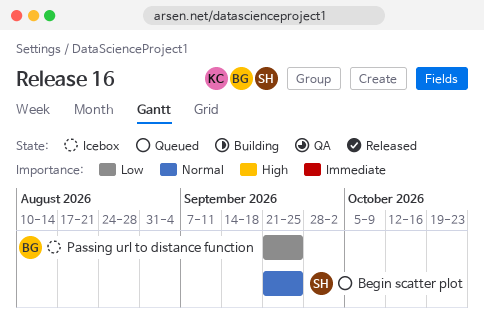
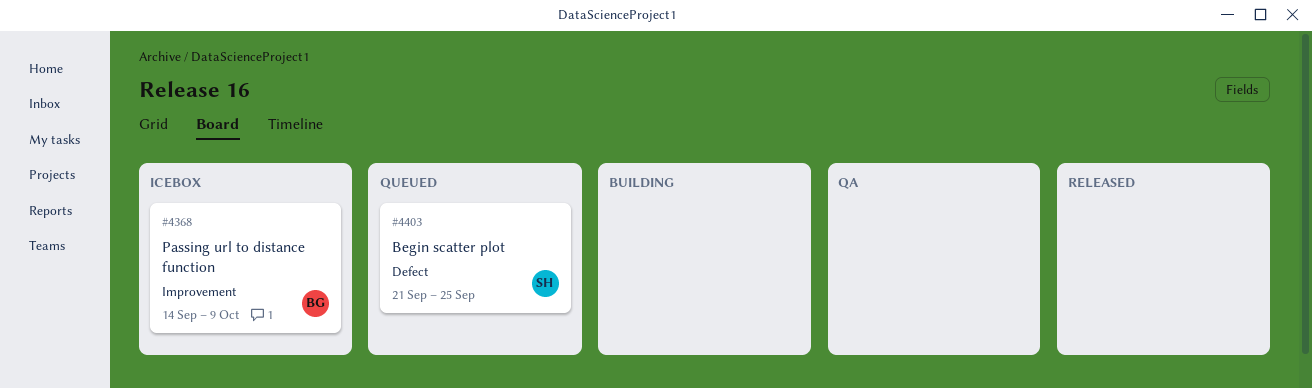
Passing url to distance function, start: Sep 21 -> Sep 14
Passing url to distance function, due: Sep 25 -> Oct 9

